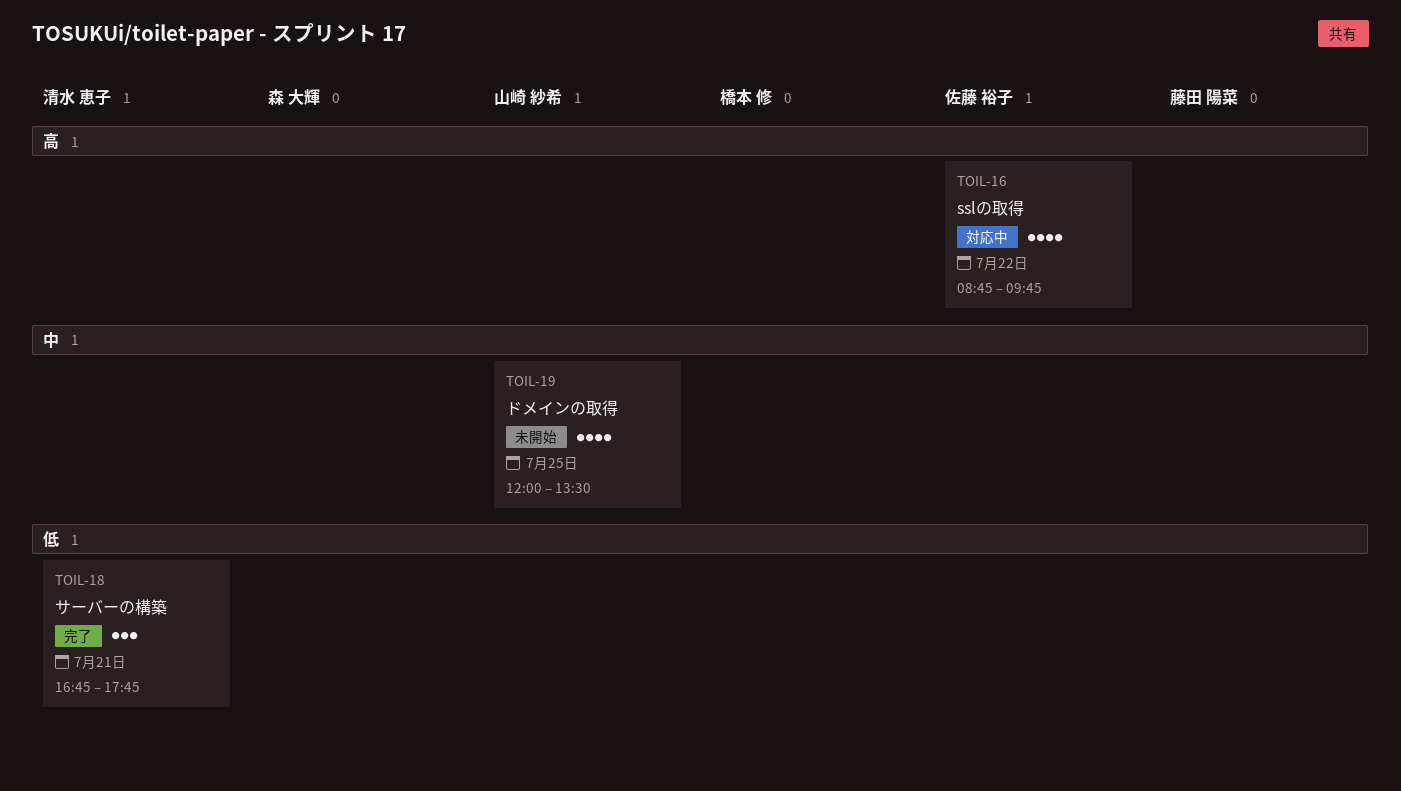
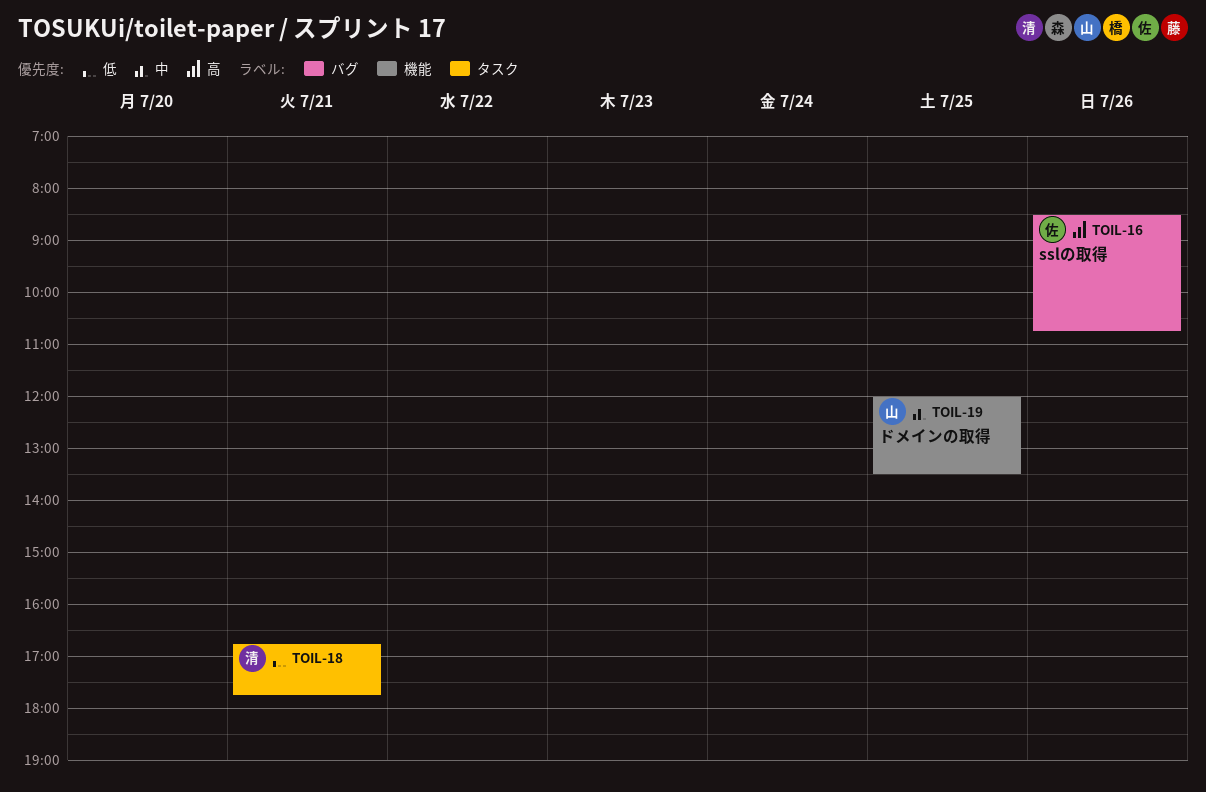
TOIL-16, day: Jul 22 -> Jul 26
TOIL-16, begins: 08:45 -> 08:30
TOIL-16, ends: 09:45 -> 10:45

